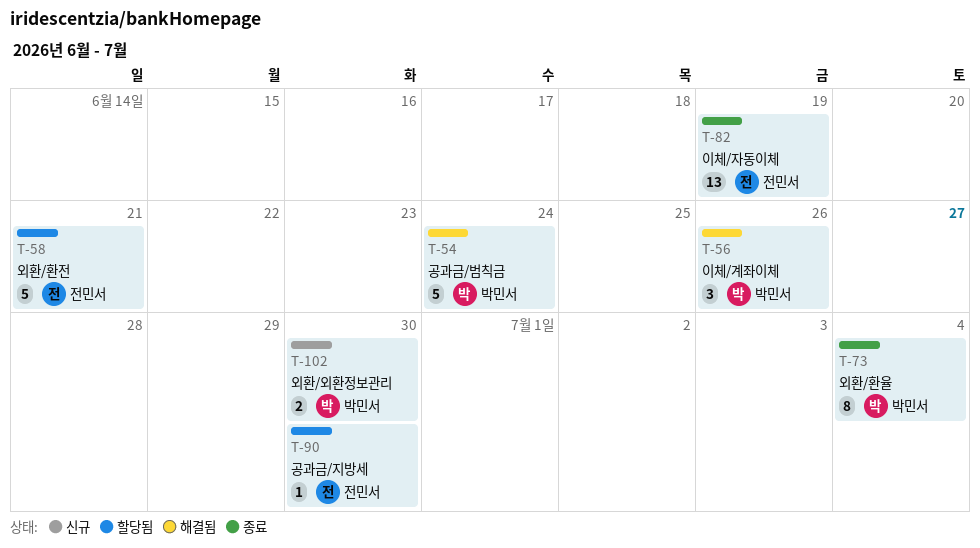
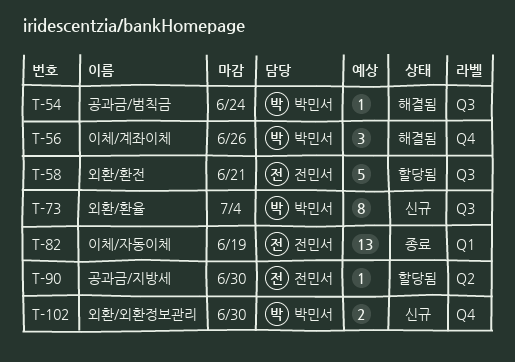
T-54, estimate: 5 -> 1
T-73, status: 종료 -> 신규

